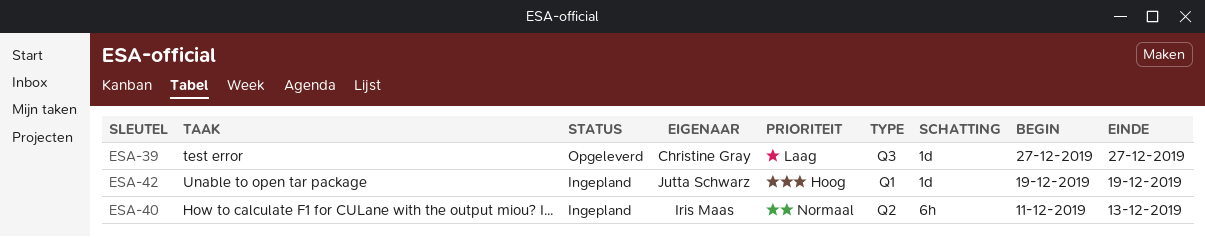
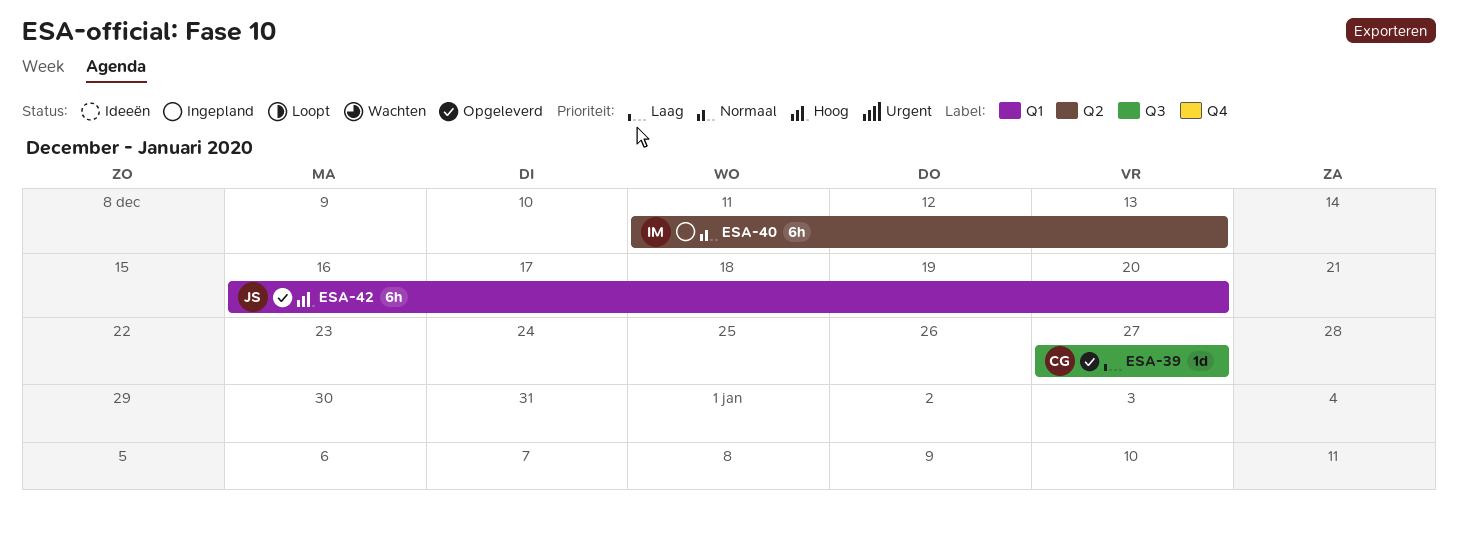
ESA-42, status: Ingepland -> Opgeleverd
ESA-42, estimate: 1d -> 6h
ESA-42, start: Dec 19 -> Dec 16
ESA-42, due: Dec 19 -> Dec 20

